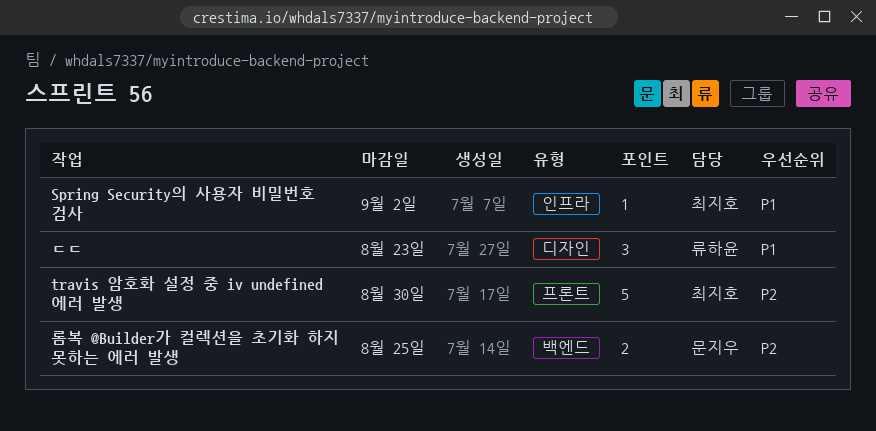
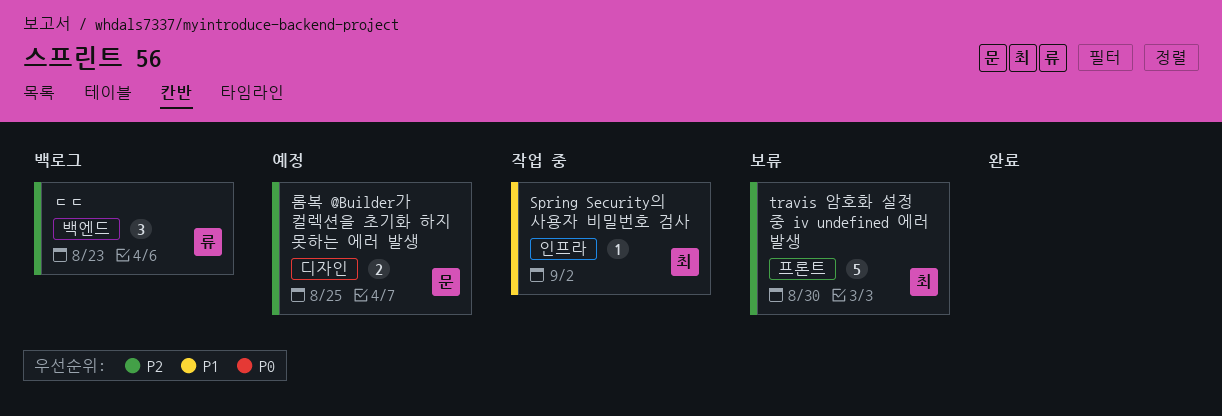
ㄷㄷ, priority: P1 -> P2
ㄷㄷ, label: 디자인 -> 백엔드
롬복 @Builder가 컬렉션을 초기화 하지 못하는 에러 발생, label: 백엔드 -> 디자인

